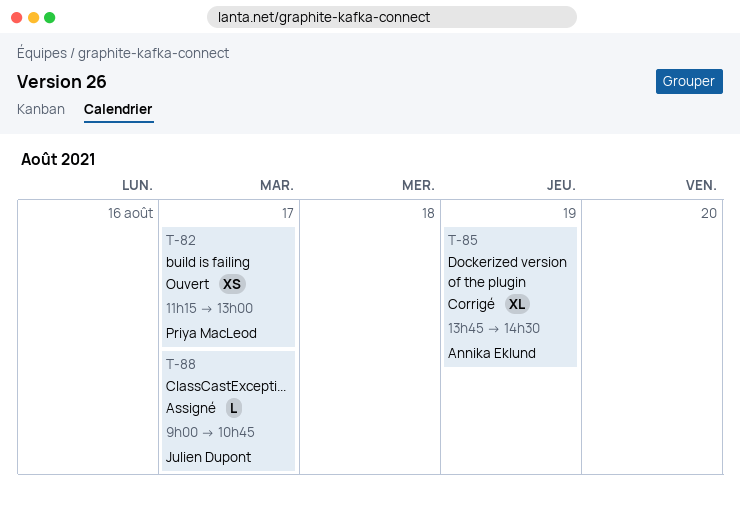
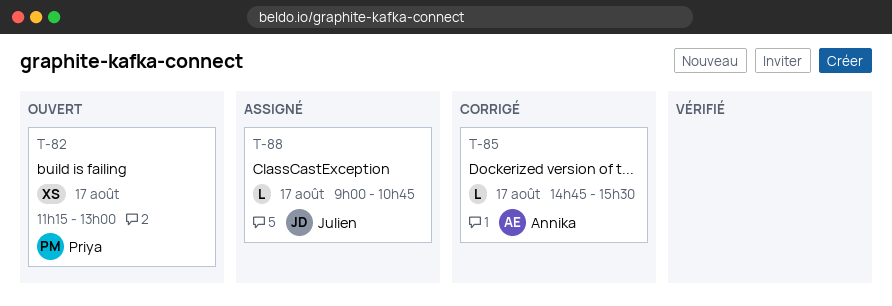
T-85, estimate: XL -> L
T-85, day: Aug 19 -> Aug 17
T-85, begins: 13:45 -> 14:45
T-85, ends: 14:30 -> 15:30

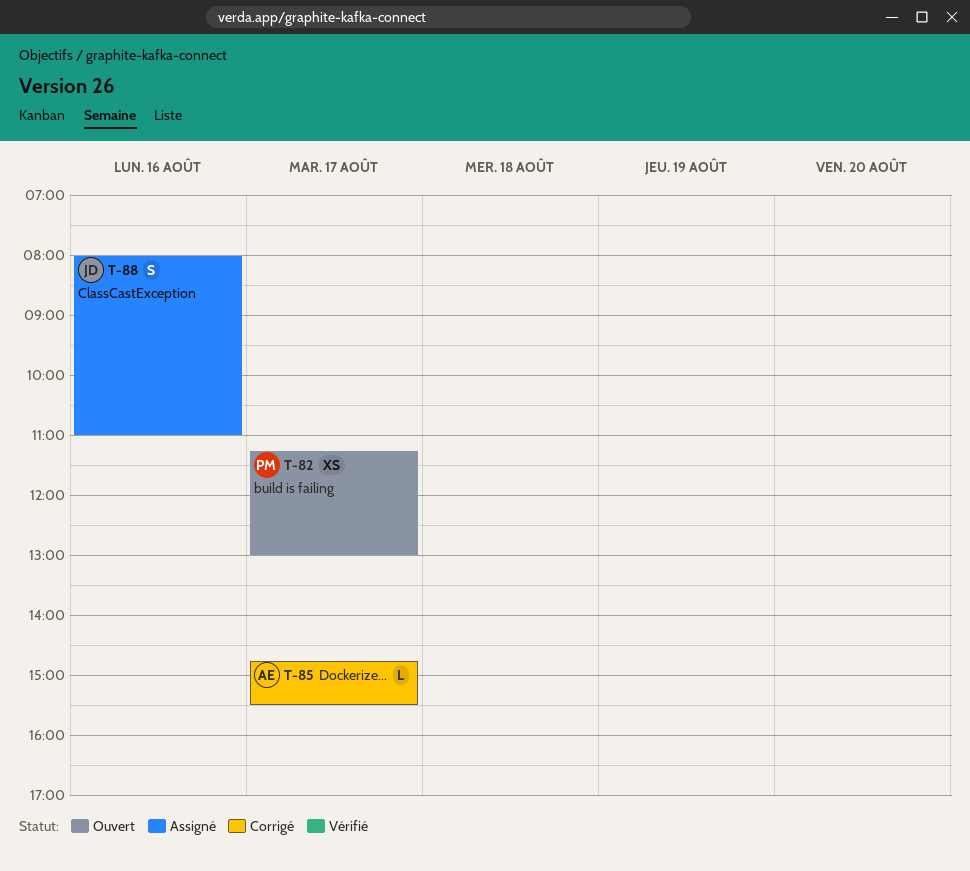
T-88, estimate: L -> S
T-88, day: Aug 17 -> Aug 16
T-88, begins: 09:00 -> 08:00
T-88, ends: 10:45 -> 11:00

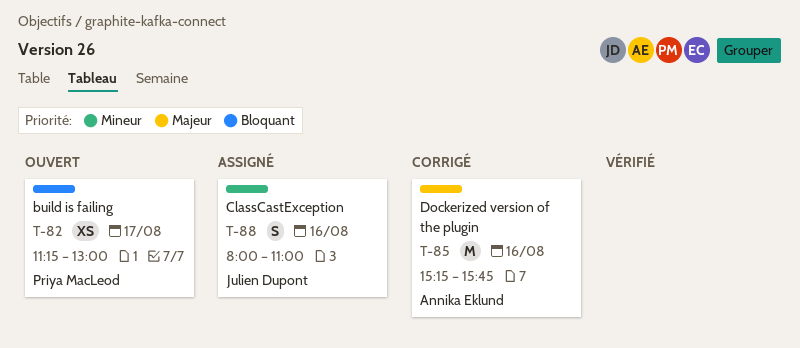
T-85, estimate: L -> M
T-85, day: Aug 17 -> Aug 16
T-85, begins: 14:45 -> 15:15
T-85, ends: 15:30 -> 15:45

